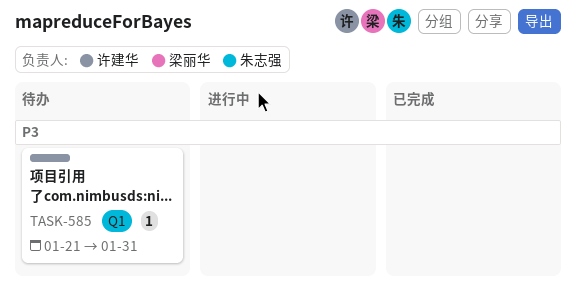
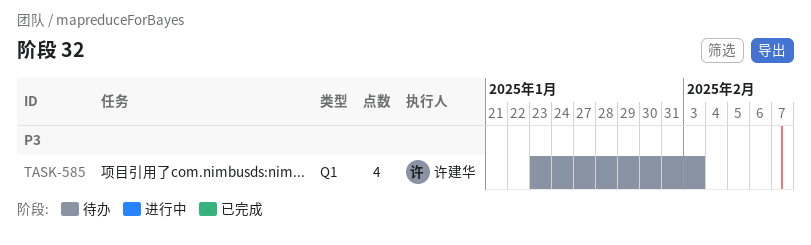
TASK-585, estimate: 1 -> 4
TASK-585, start: Jan 21 -> Jan 23
TASK-585, due: Jan 31 -> Feb 3

